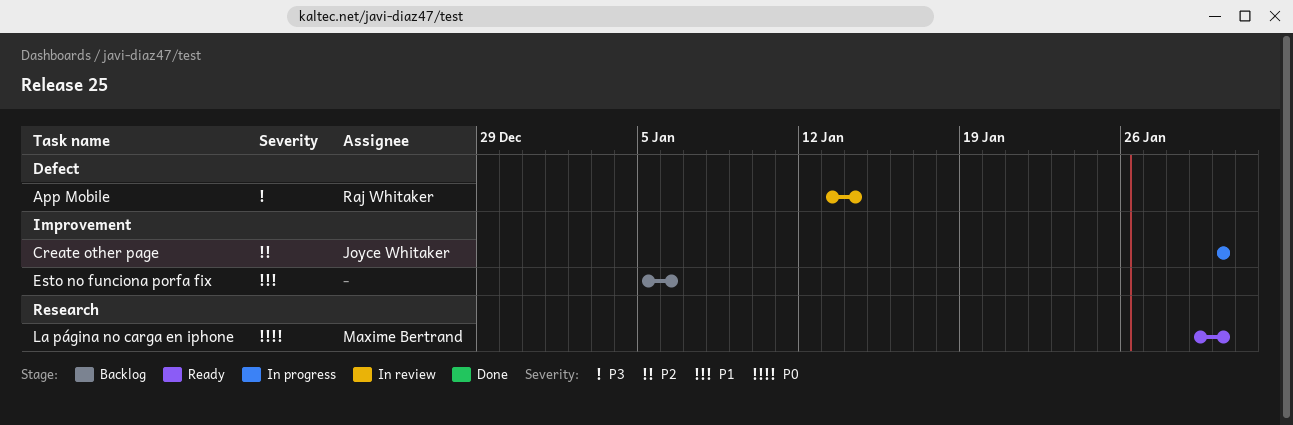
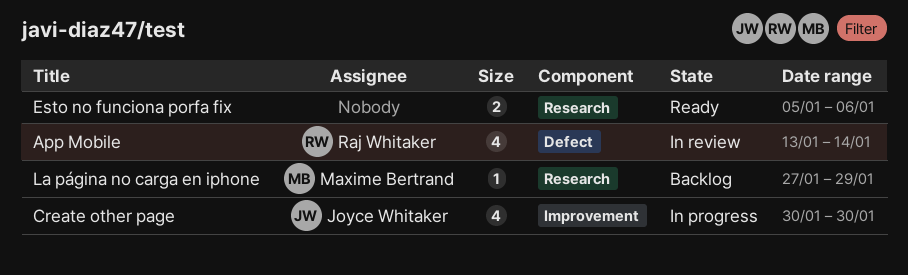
Esto no funciona porfa fix, status: Backlog -> Ready
Esto no funciona porfa fix, label: Improvement -> Research
La página no carga en iphone, status: Ready -> Backlog
La página no carga en iphone, start: Jan 29 -> Jan 27
La página no carga en iphone, due: Jan 30 -> Jan 29

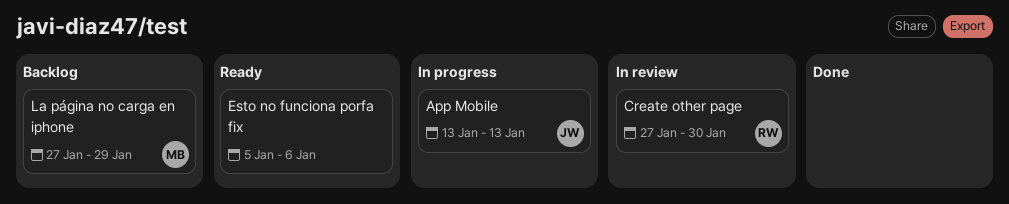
App Mobile, status: In review -> In progress
App Mobile, owner: Raj Whitaker -> Joyce Whitaker
App Mobile, due: Jan 14 -> Jan 13
Create other page, status: In progress -> In review
Create other page, owner: Joyce Whitaker -> Raj Whitaker
Create other page, start: Jan 30 -> Jan 27

